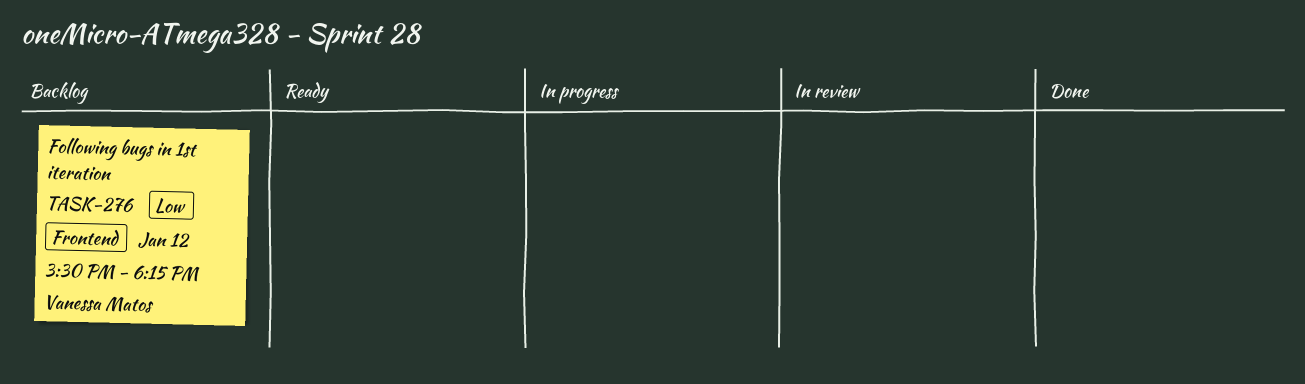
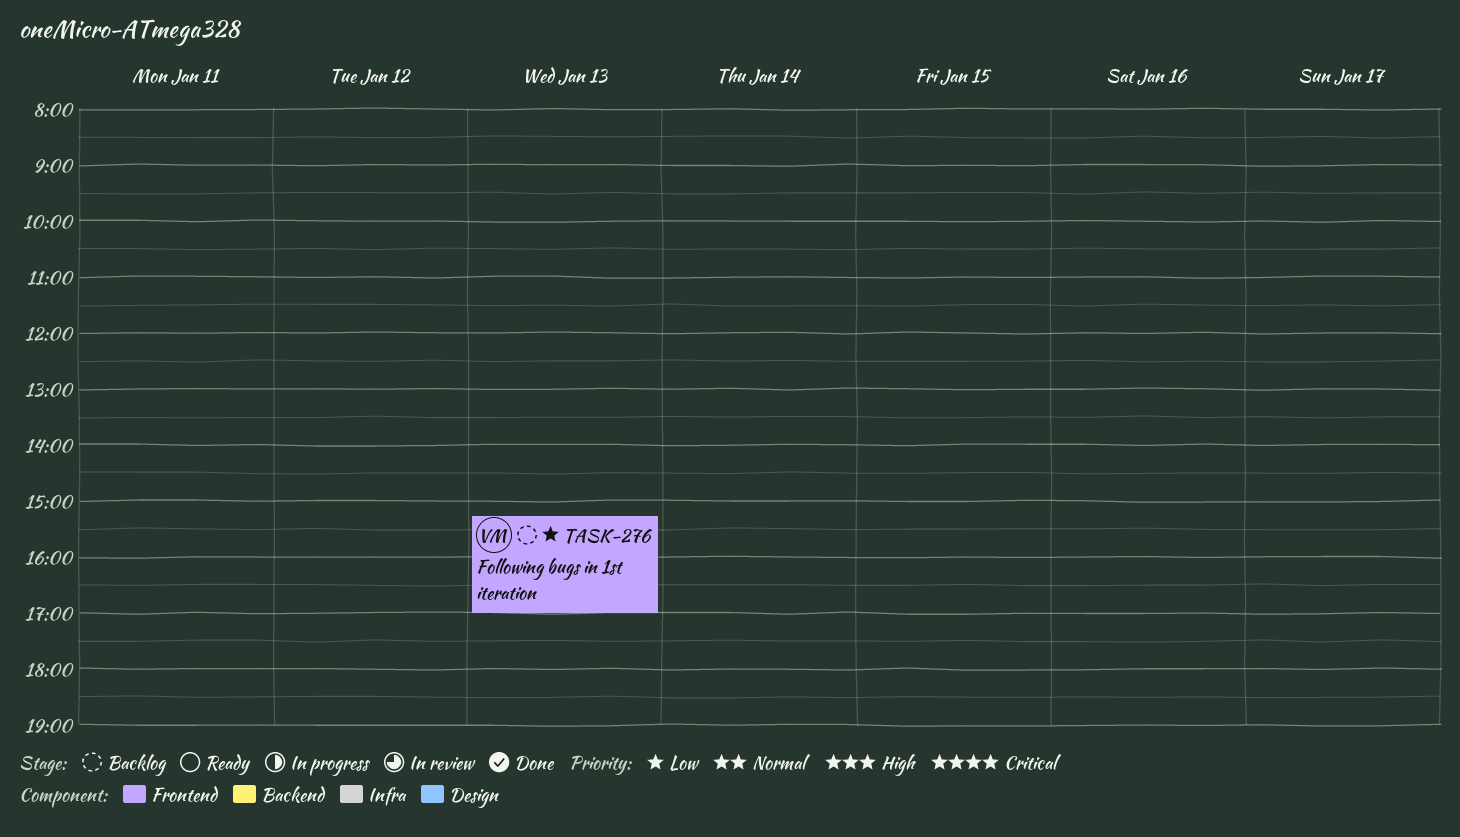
TASK-276, day: Jan 12 -> Jan 13
TASK-276, begins: 15:30 -> 15:15
TASK-276, ends: 18:15 -> 17:00

